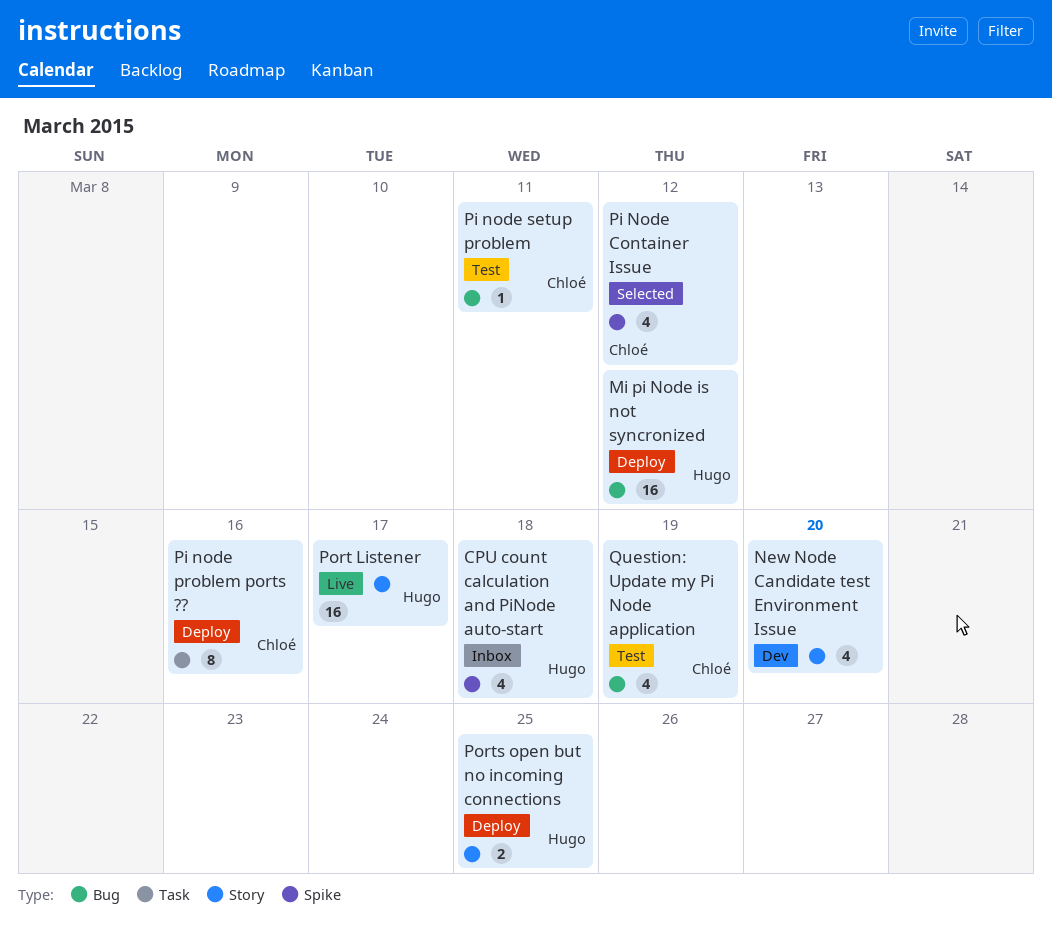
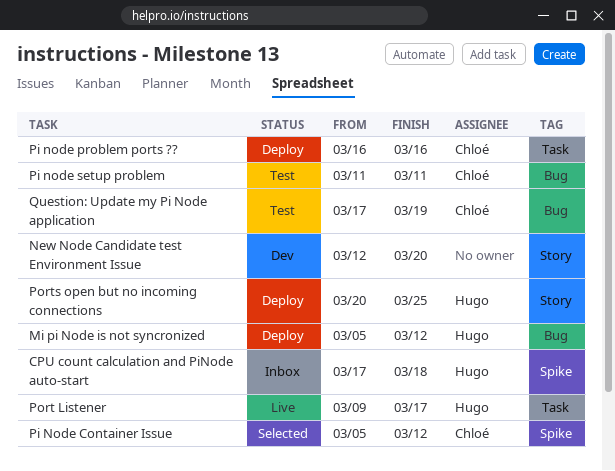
Port Listener, label: Story -> Task

